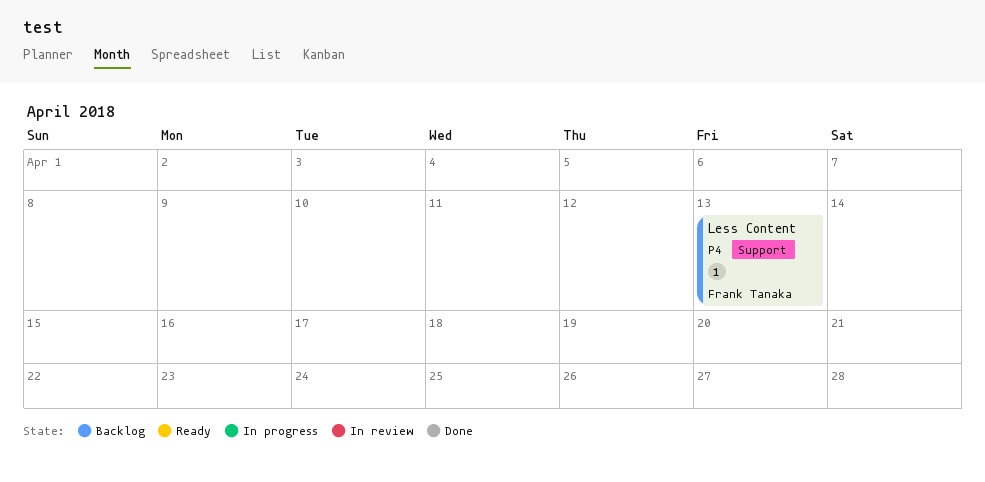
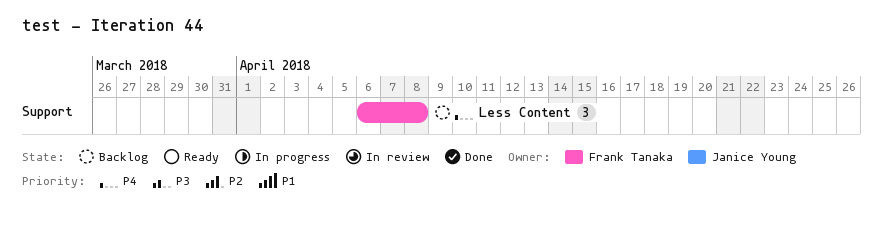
Less Content, estimate: 1 -> 3
Less Content, due: Apr 13 -> Apr 8

